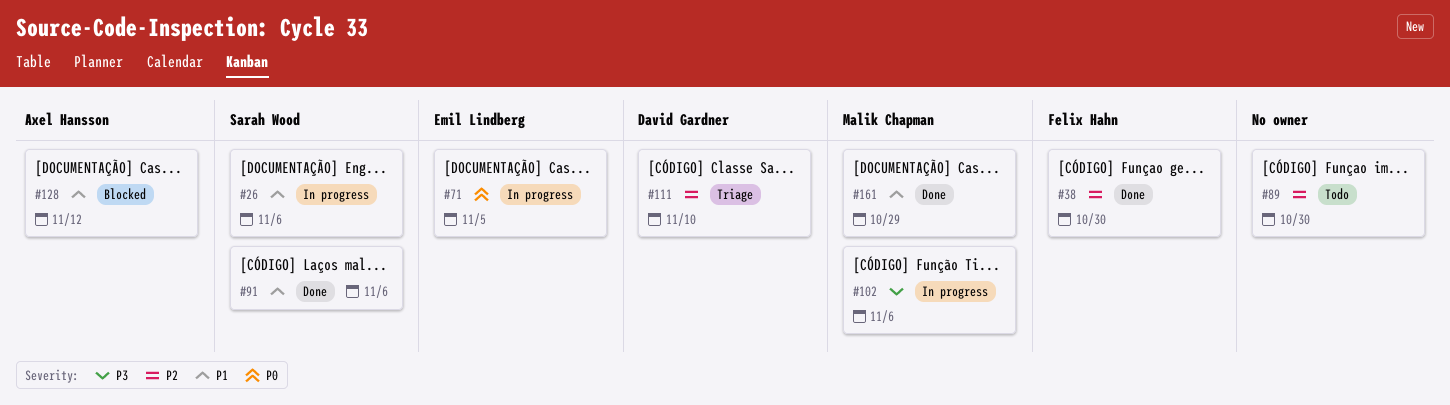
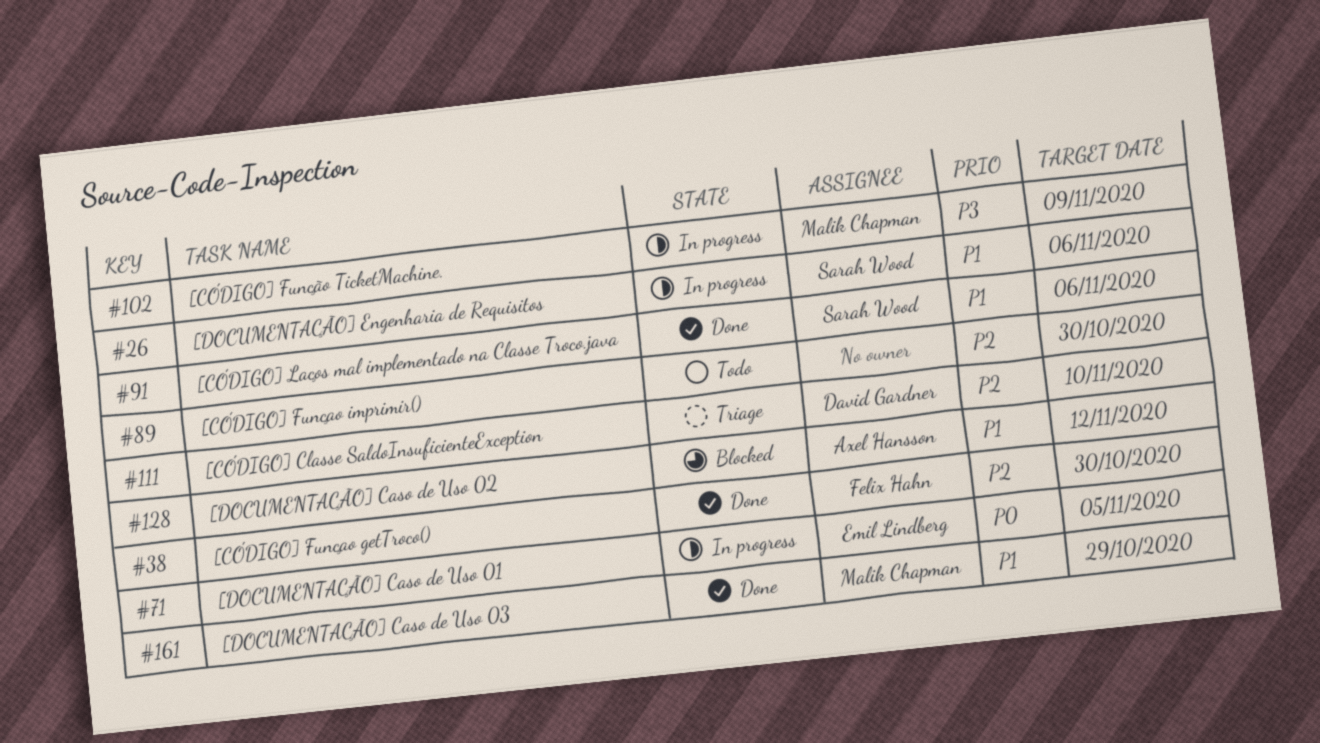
#102, due: Nov 6 -> Nov 9

